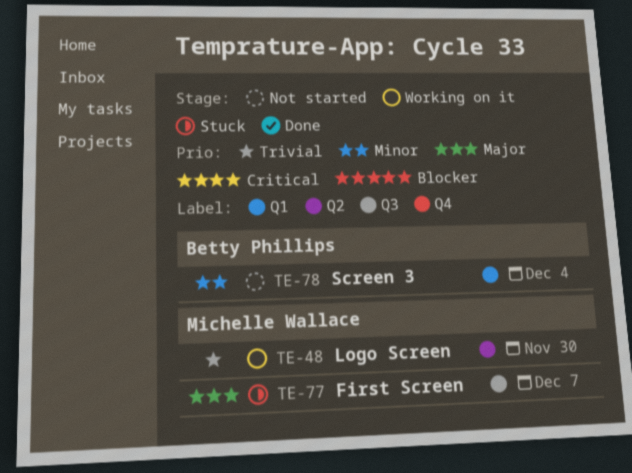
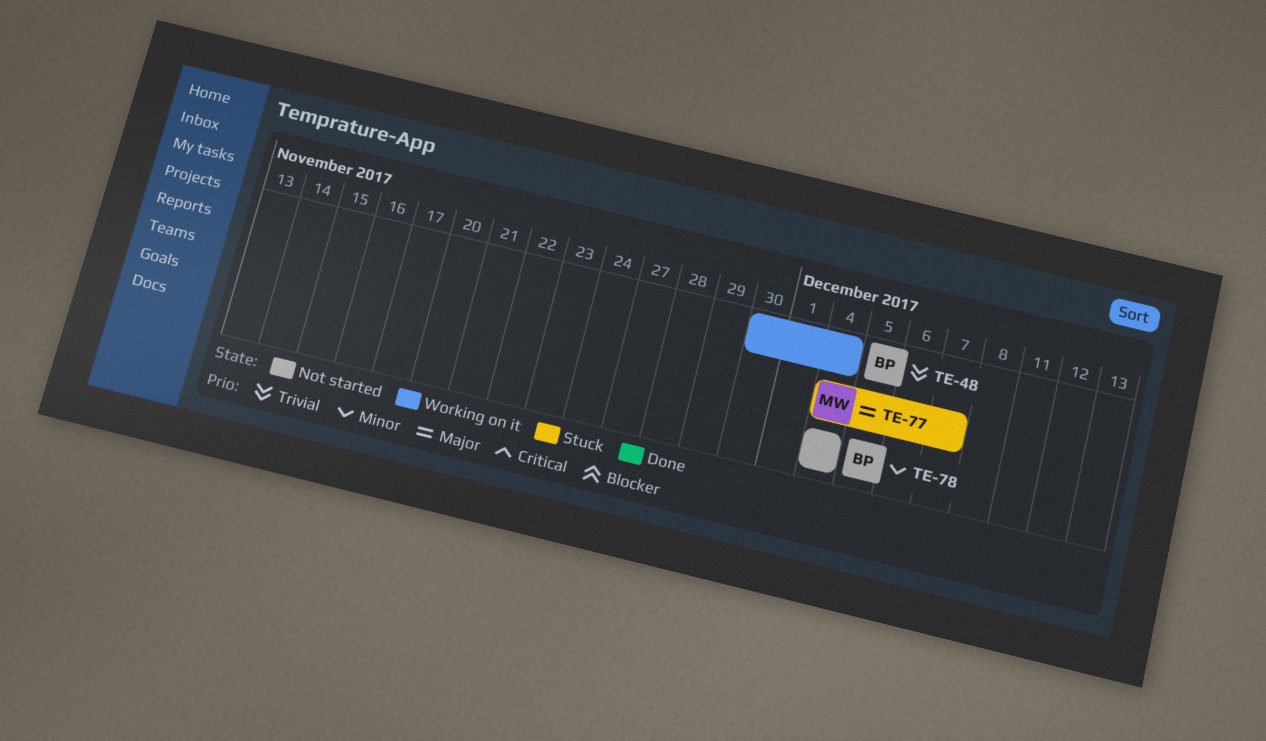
TE-48, owner: Michelle Wallace -> Betty Phillips
TE-48, due: Nov 30 -> Dec 4

